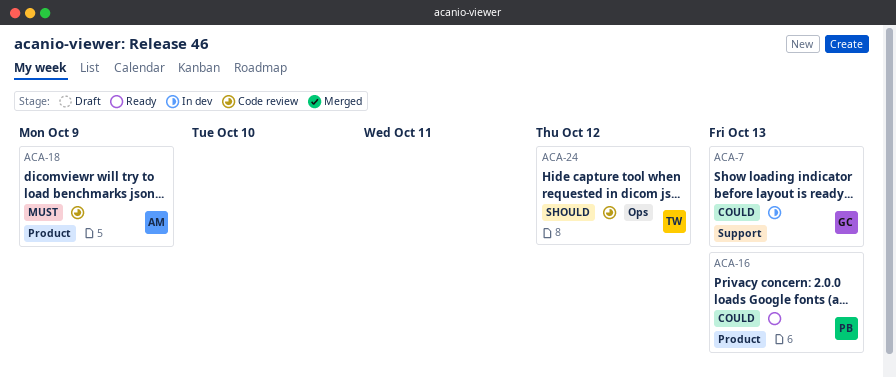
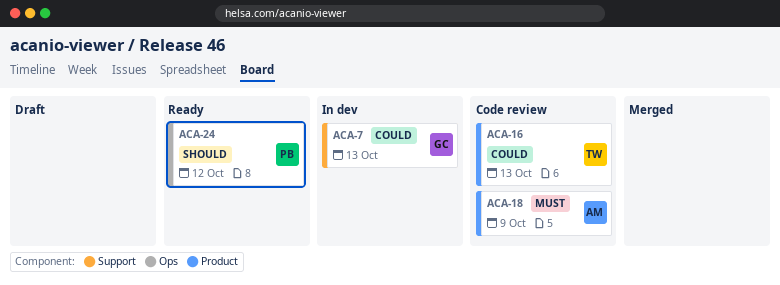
ACA-16, status: Ready -> Code review
ACA-16, owner: PB -> TW
ACA-24, status: Code review -> Ready
ACA-24, owner: TW -> PB

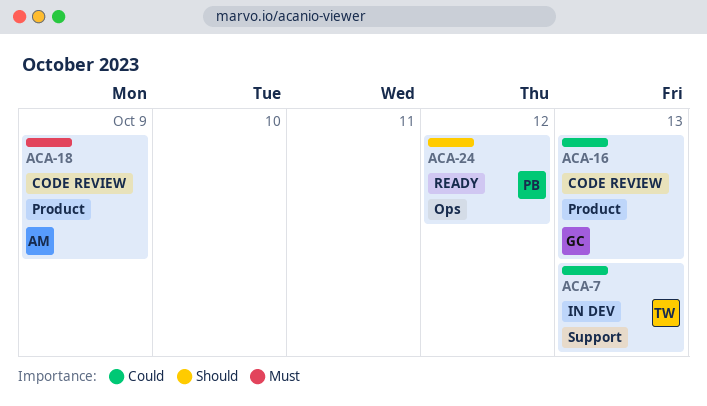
ACA-7, owner: GC -> TW
ACA-16, owner: TW -> GC

